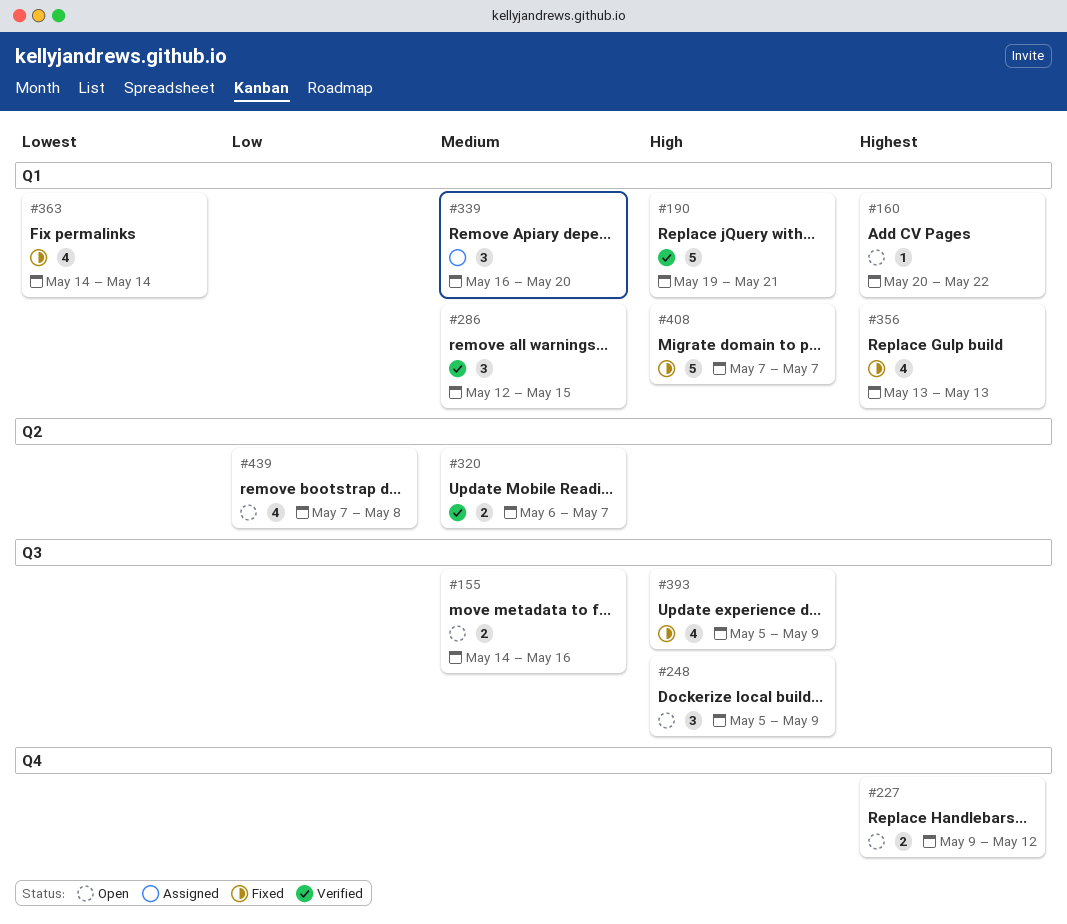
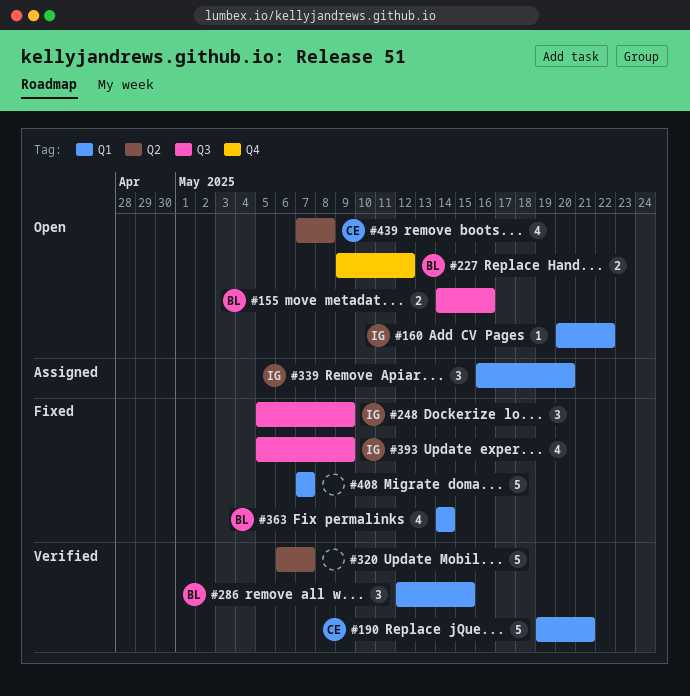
#248, status: Open -> Fixed
#320, estimate: 2 -> 5
#356: present -> none

